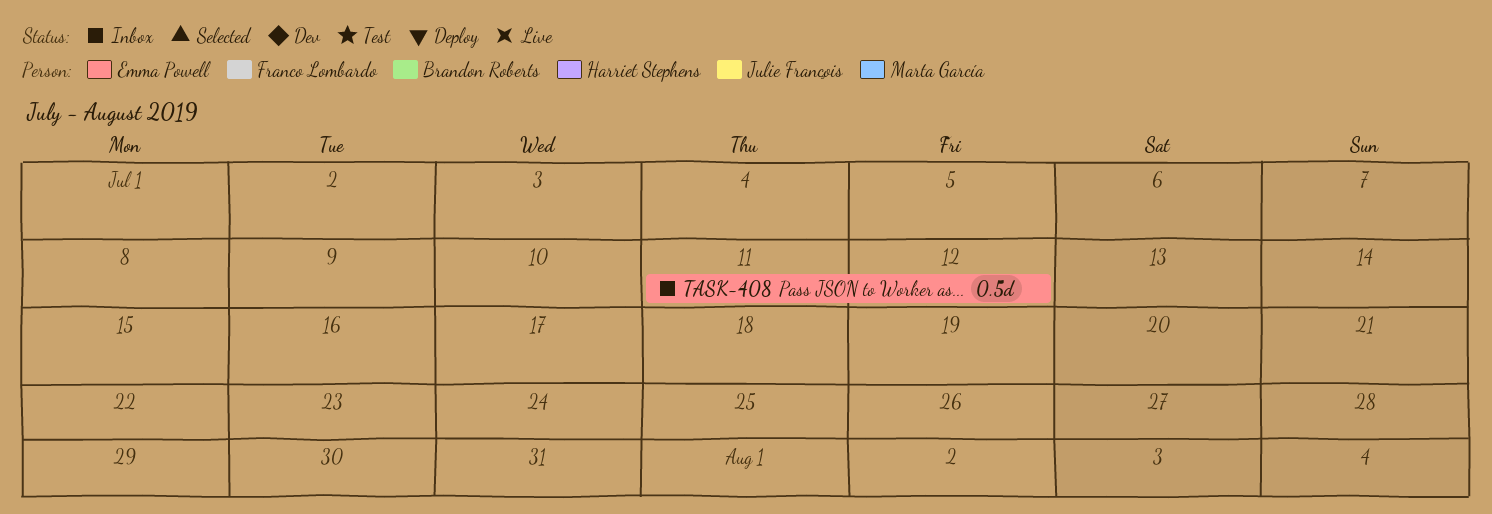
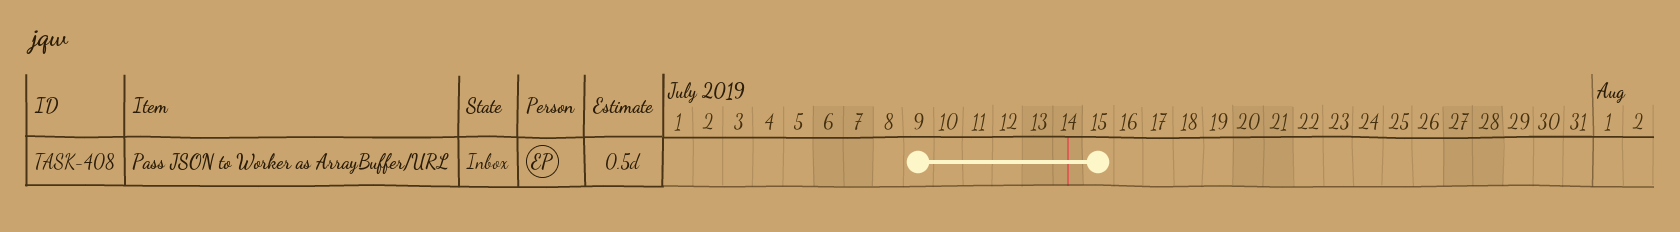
TASK-408, start: Jul 11 -> Jul 9
TASK-408, due: Jul 12 -> Jul 15

